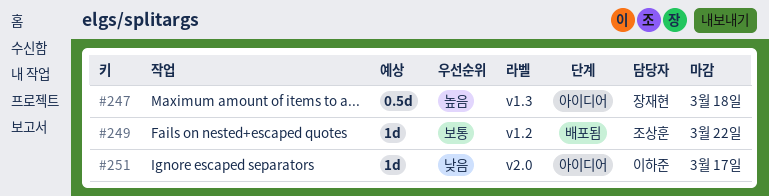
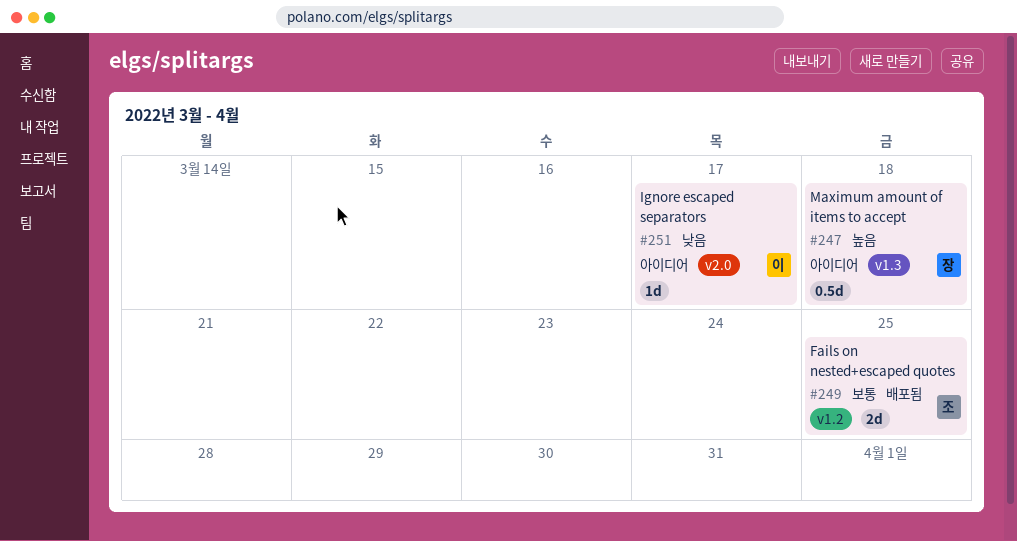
#249, estimate: 1d -> 2d
#249, due: Mar 22 -> Mar 25

